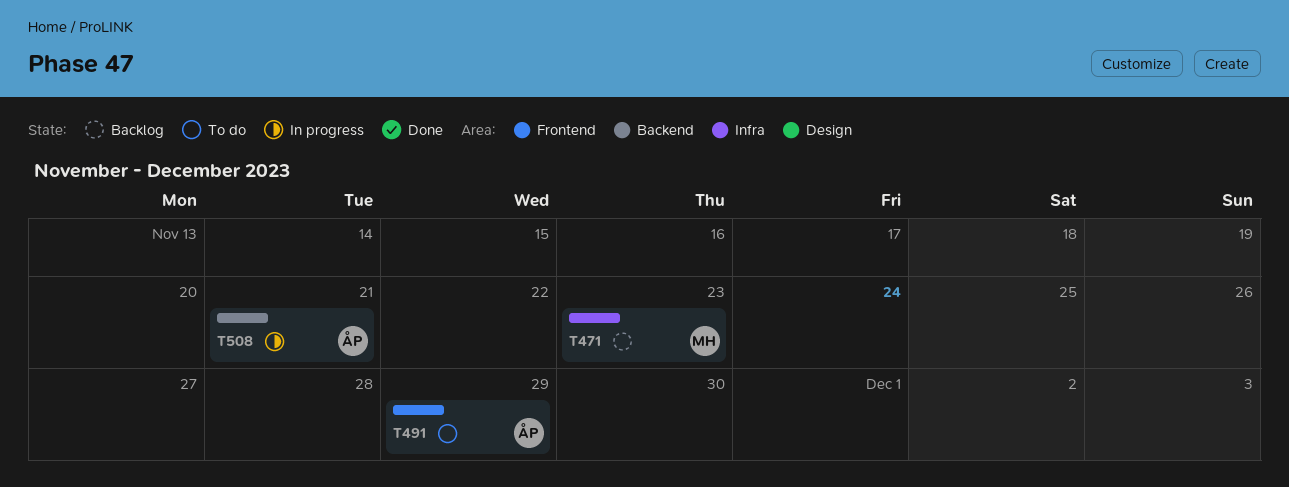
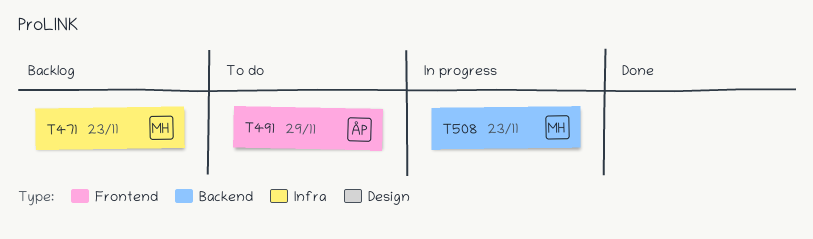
T508, owner: ÅP -> MH
T508, due: Nov 21 -> Nov 23

